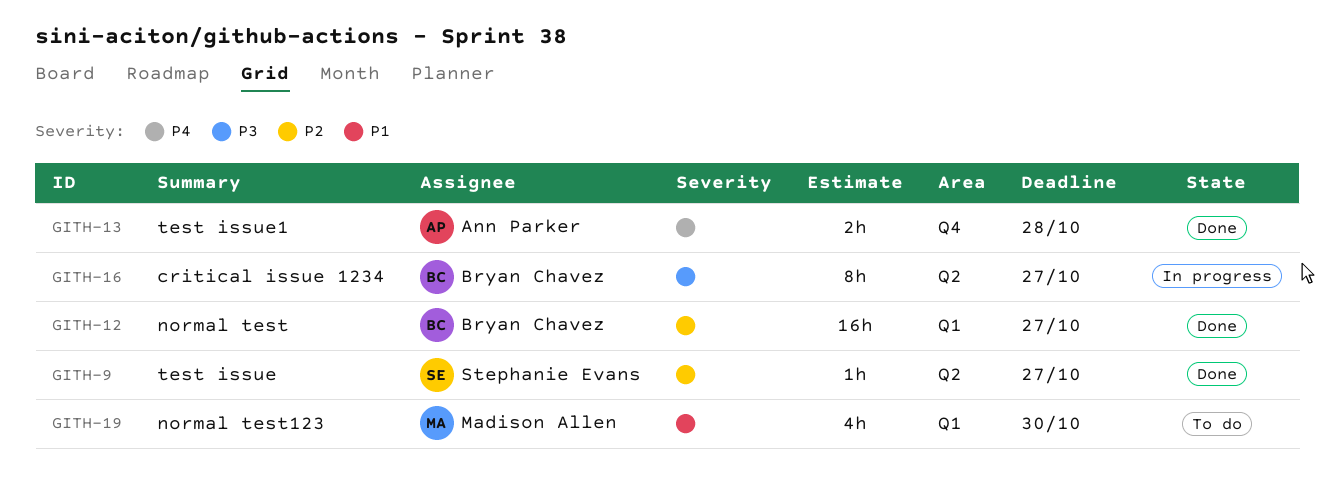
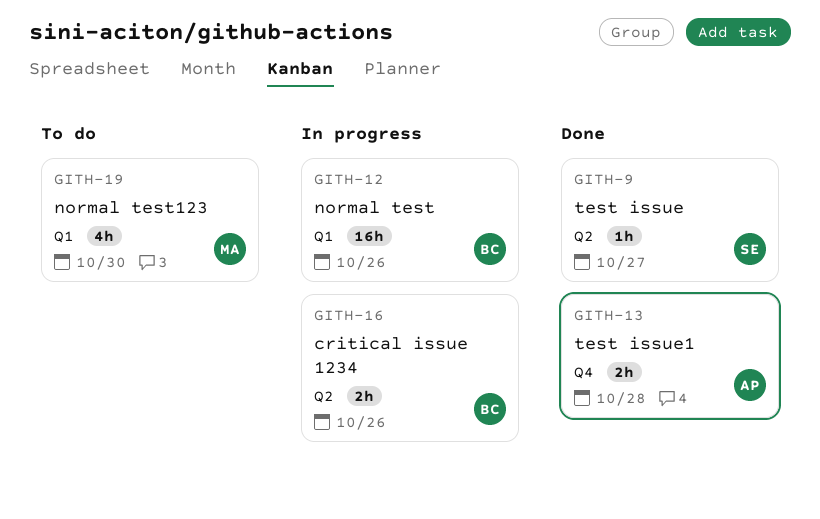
GITH-12, status: Done -> In progress
GITH-12, due: Oct 27 -> Oct 26
GITH-16, estimate: 8h -> 2h
GITH-16, due: Oct 27 -> Oct 26

